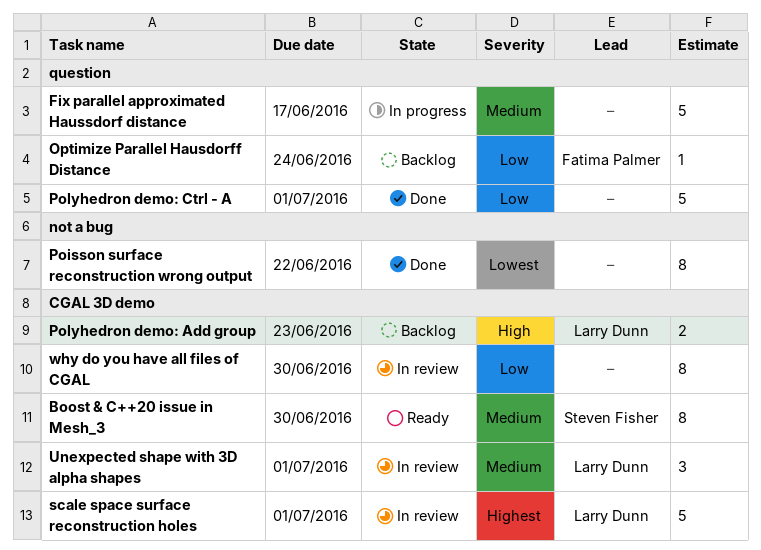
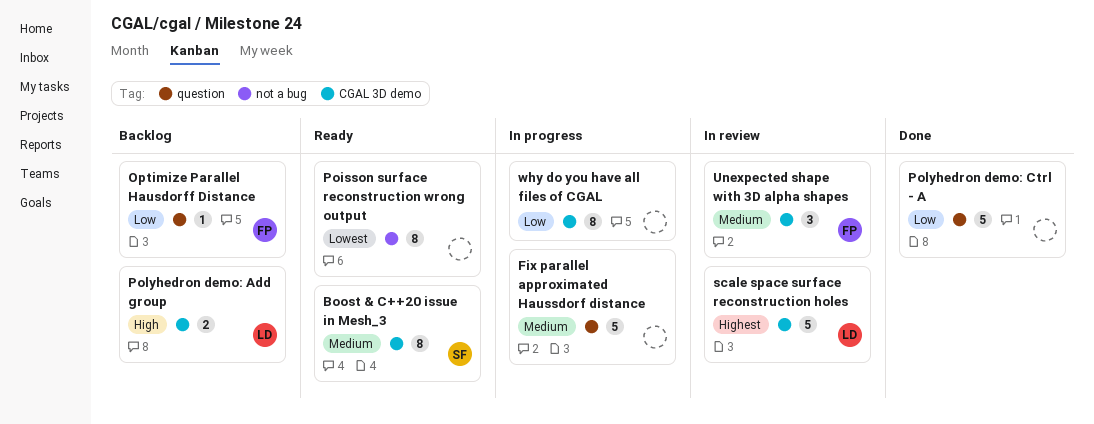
Poisson surface reconstruction wrong output, status: Done -> Ready
Unexpected shape with 3D alpha shapes, owner: Larry Dunn -> Fatima Palmer
why do you have all files of CGAL, status: In review -> In progress

